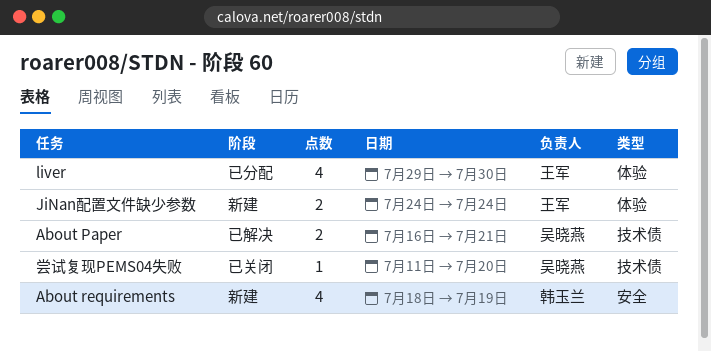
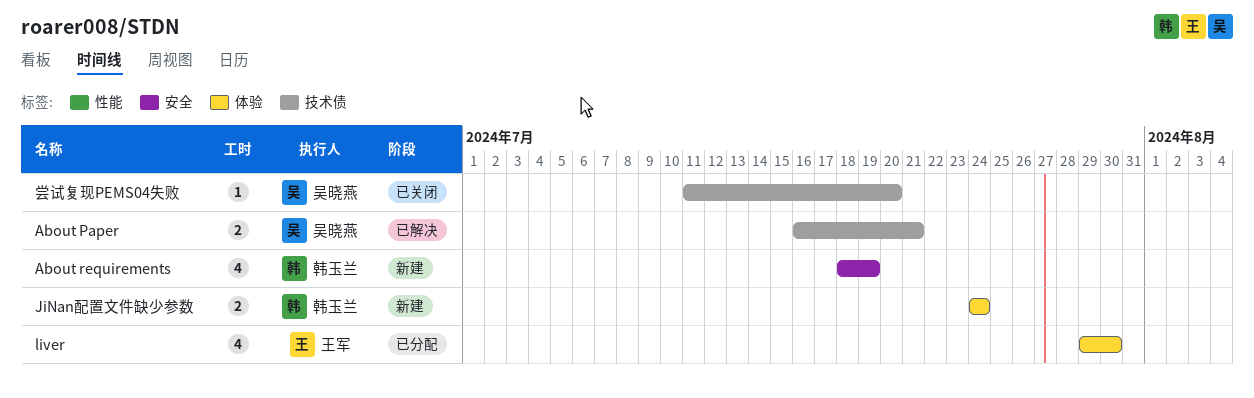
JiNan配置文件缺少参数, owner: 王军 -> 韩玉兰

